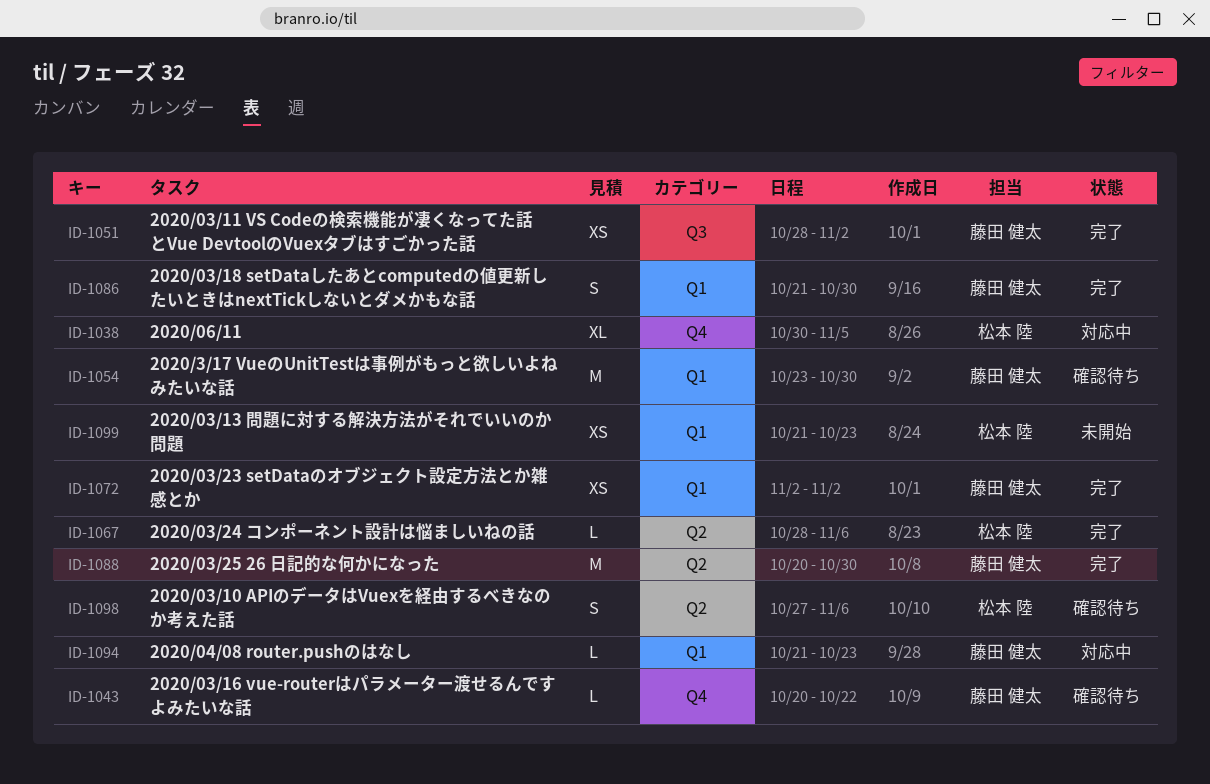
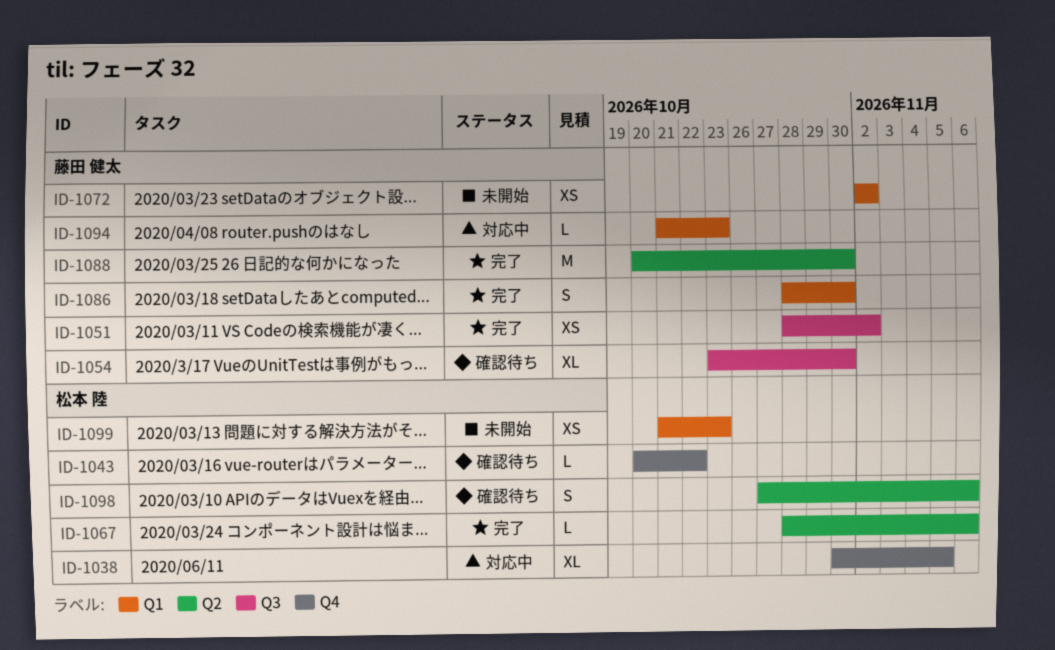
ID-1043, owner: 藤田 健太 -> 松本 陸
ID-1054, label: Q1 -> Q3
ID-1054, estimate: M -> XL
ID-1072, status: 完了 -> 未開始
ID-1086, start: Oct 21 -> Oct 28

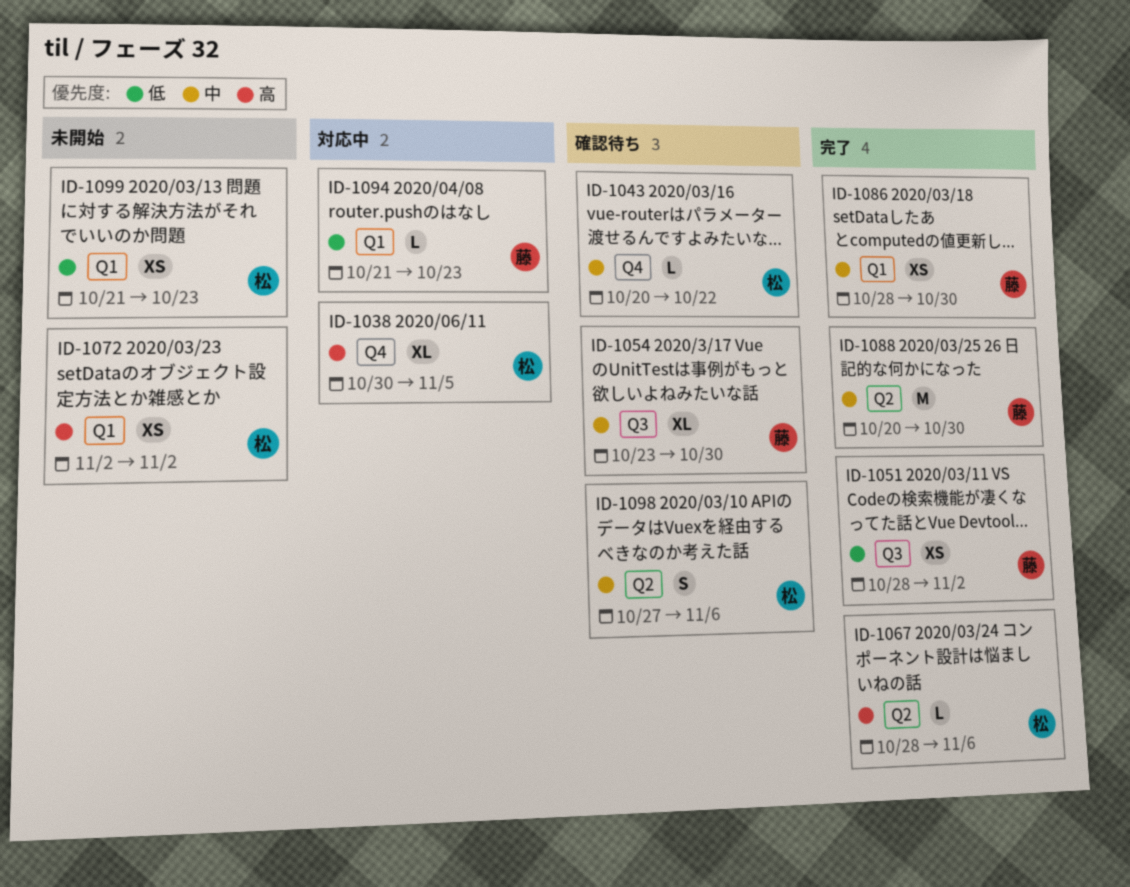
ID-1072, owner: 藤田 健太 -> 松本 陸
ID-1086, estimate: S -> XS

